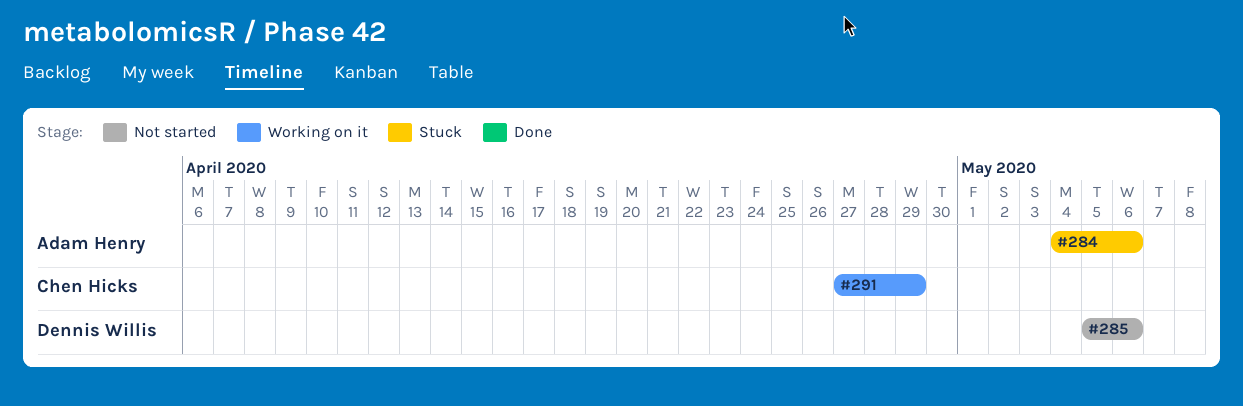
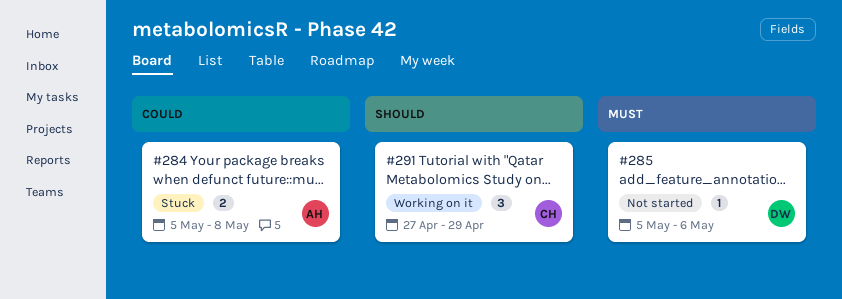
#284, start: May 4 -> May 5
#284, due: May 6 -> May 8

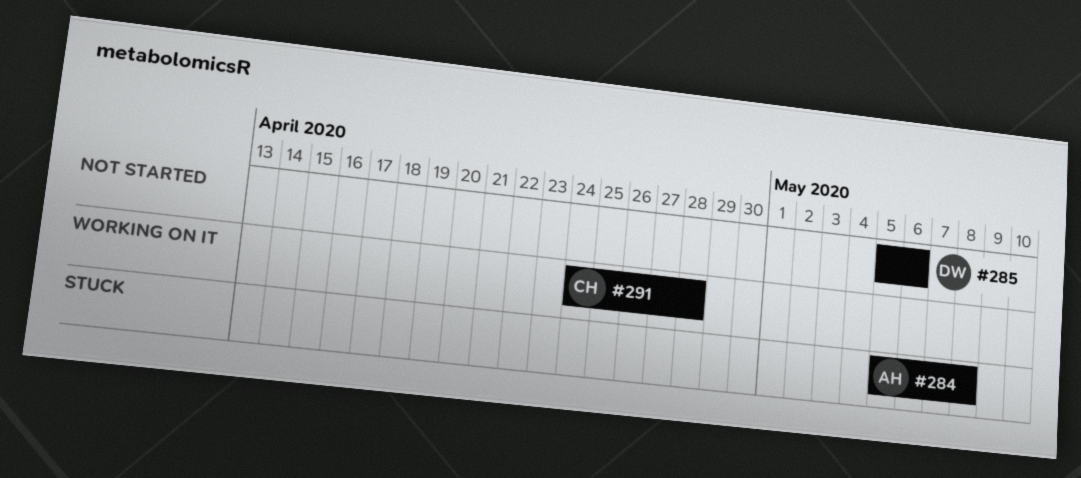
#291, start: Apr 27 -> Apr 24
#291, due: Apr 29 -> Apr 28

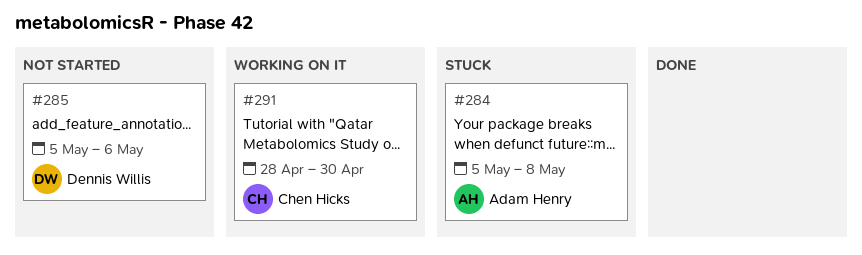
#291, start: Apr 24 -> Apr 28
#291, due: Apr 28 -> Apr 30

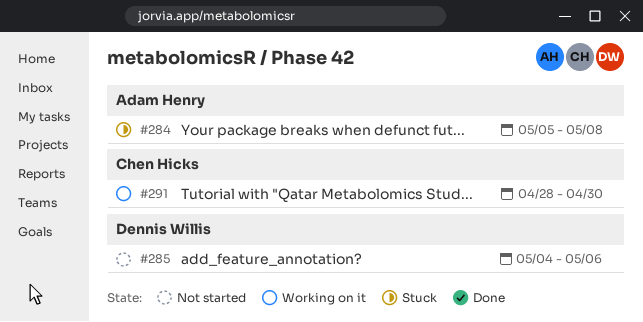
#285, start: May 5 -> May 4

